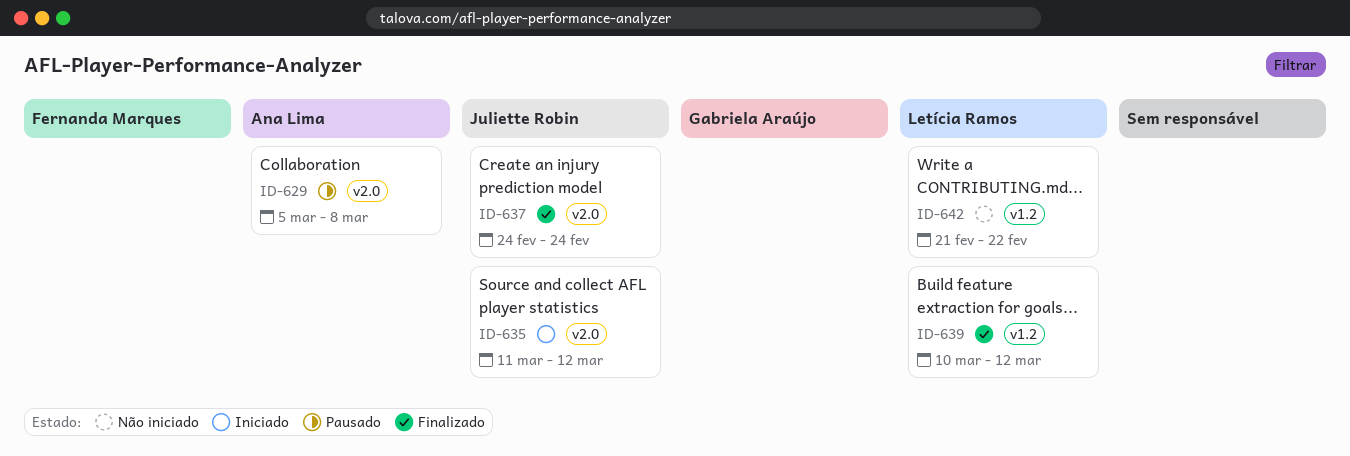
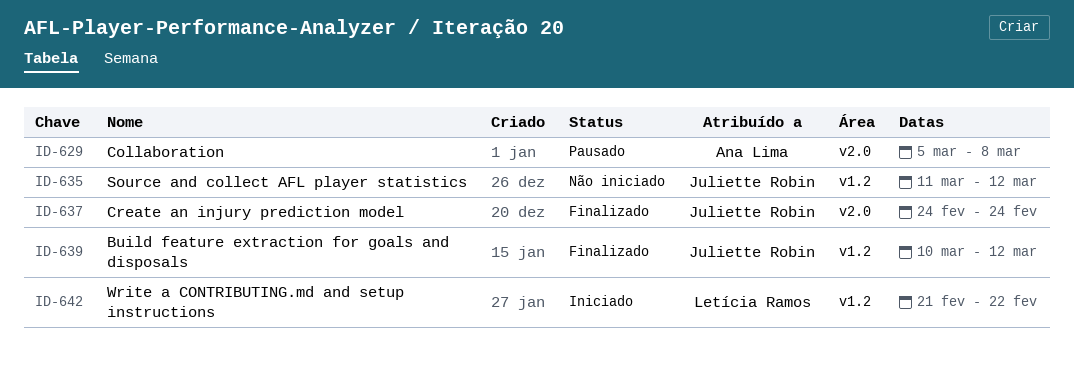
ID-635, status: Iniciado -> Não iniciado
ID-635, label: v2.0 -> v1.2
ID-639, owner: Letícia Ramos -> Juliette Robin
ID-642, status: Não iniciado -> Iniciado

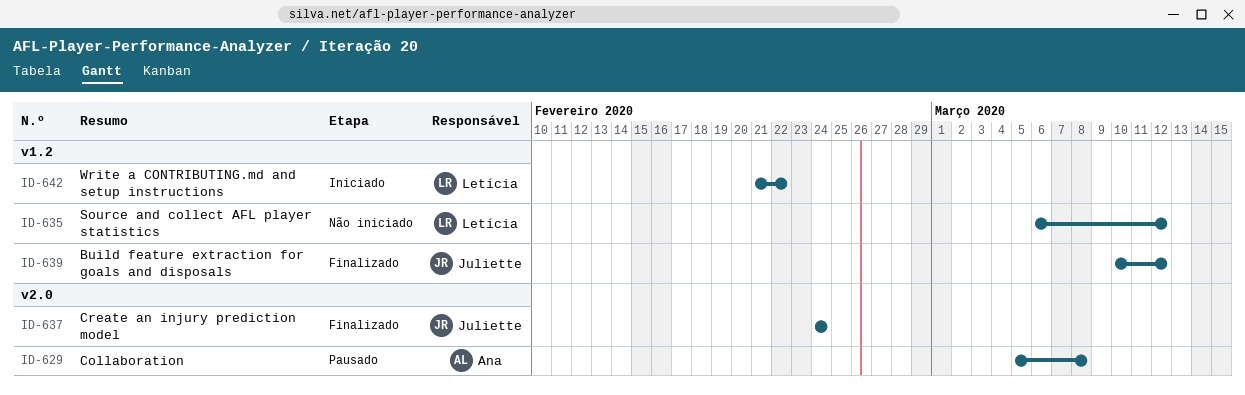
ID-635, owner: Juliette Robin -> Letícia Ramos
ID-635, start: Mar 11 -> Mar 6

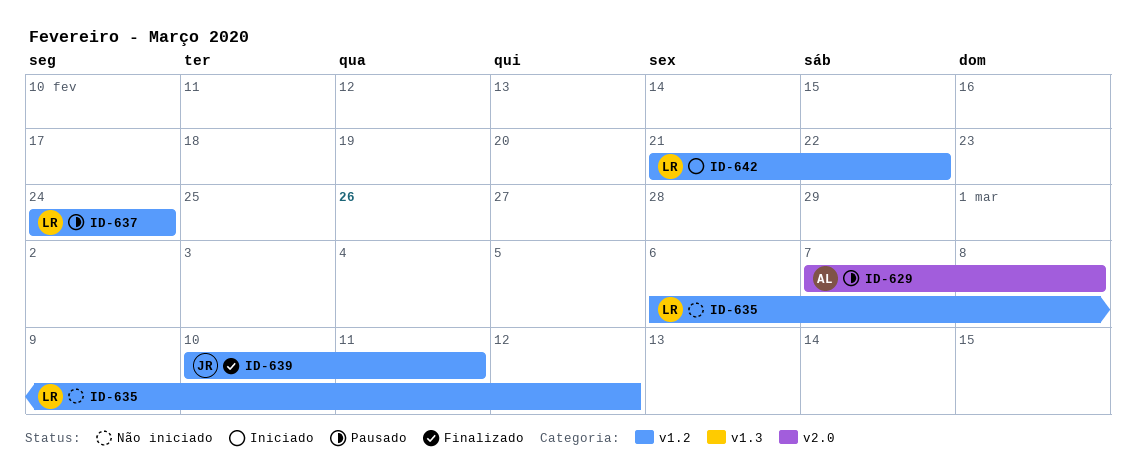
ID-629, start: Mar 5 -> Mar 7
ID-637, status: Finalizado -> Pausado
ID-637, owner: Juliette -> Letícia
ID-637, label: v2.0 -> v1.2
ID-639, due: Mar 12 -> Mar 11

